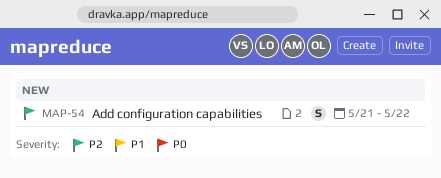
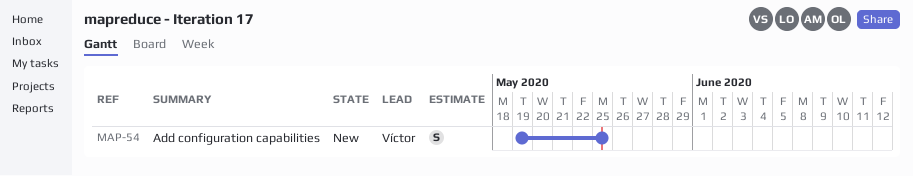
MAP-54, start: May 21 -> May 19
MAP-54, due: May 22 -> May 25

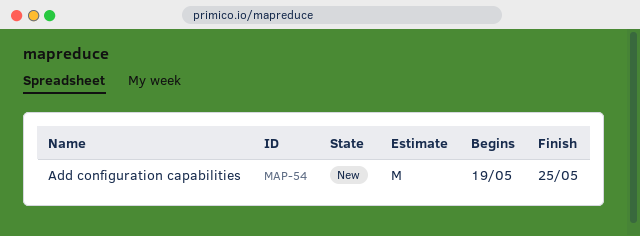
MAP-54, estimate: S -> M

